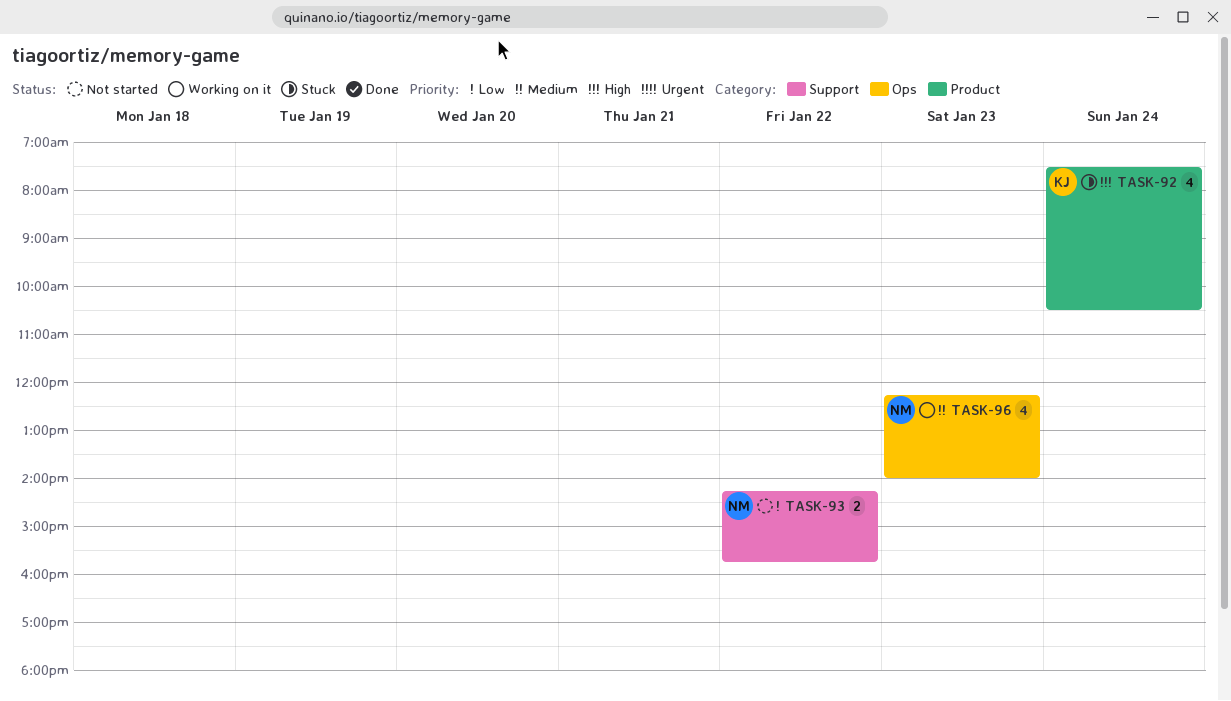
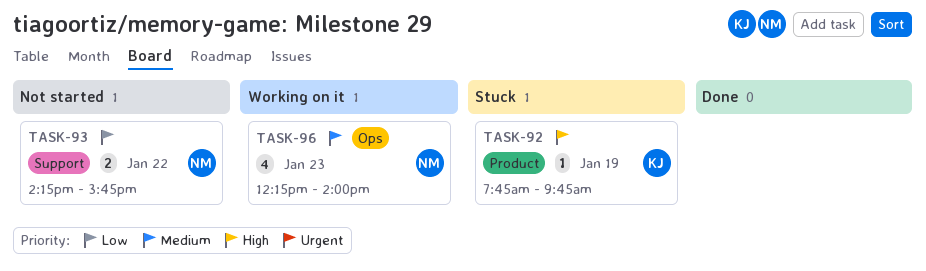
TASK-92, estimate: 4 -> 1
TASK-92, day: Jan 24 -> Jan 19
TASK-92, begins: 07:30 -> 07:45
TASK-92, ends: 10:30 -> 09:45

